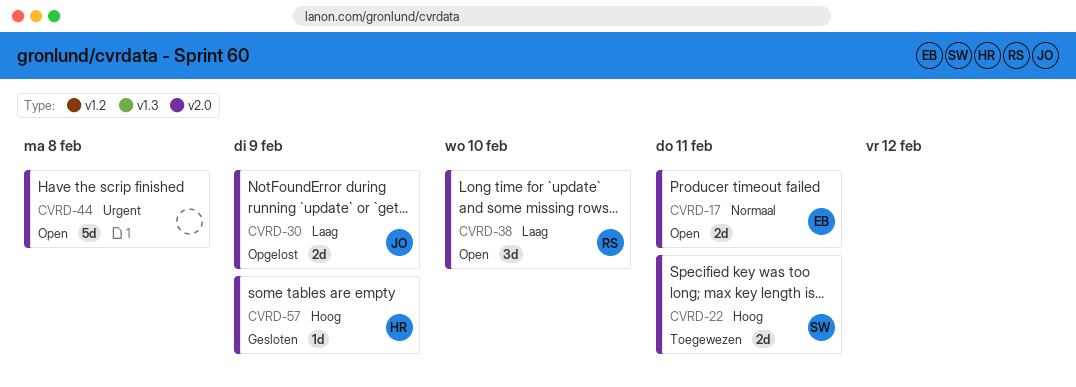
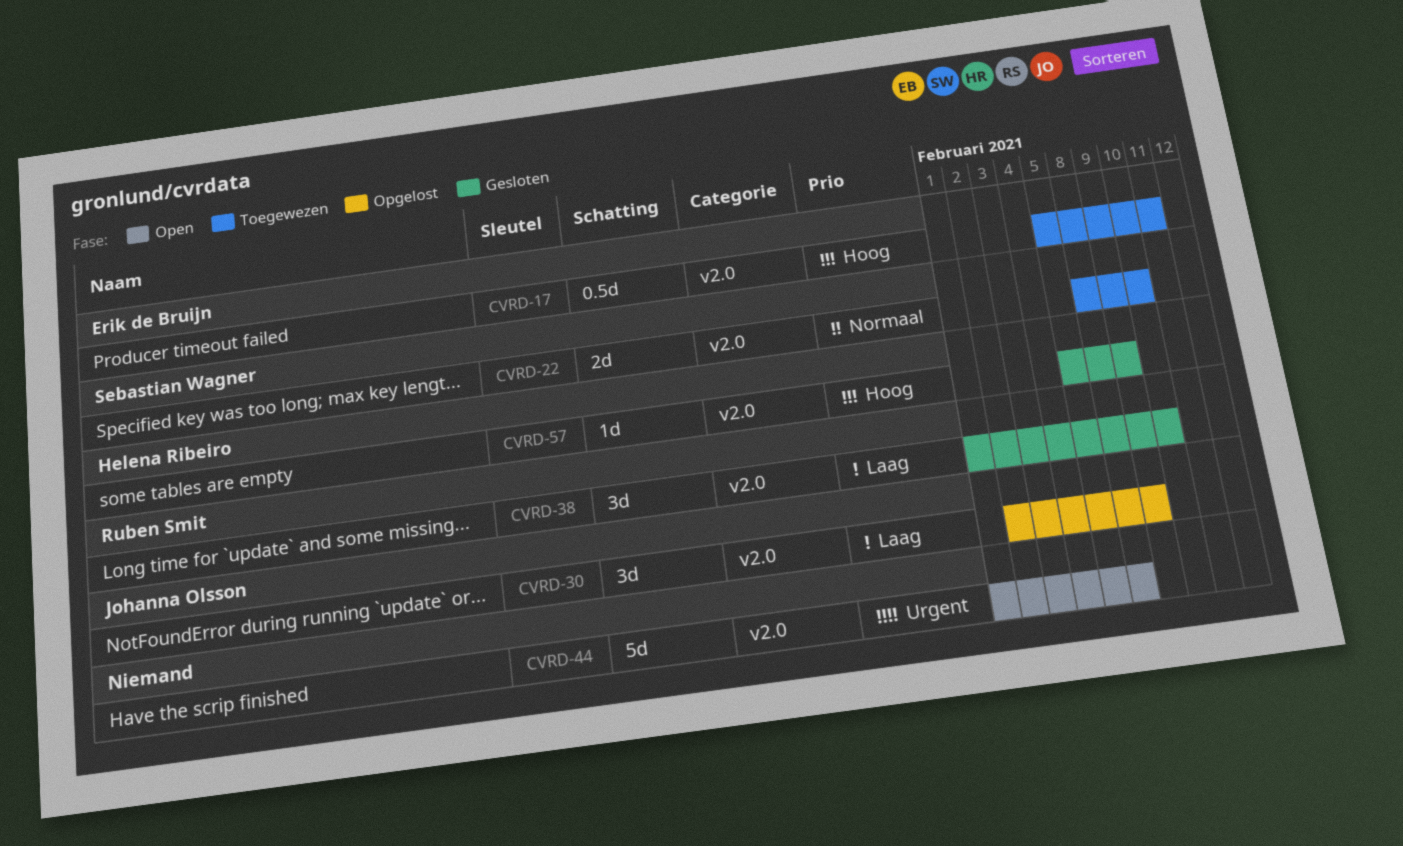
CVRD-17, status: Open -> Toegewezen
CVRD-17, priority: Normaal -> Hoog
CVRD-17, estimate: 2d -> 0.5d
CVRD-22, priority: Hoog -> Normaal
CVRD-22, due: Feb 11 -> Feb 10
CVRD-30, estimate: 2d -> 3d
CVRD-38, status: Open -> Gesloten

